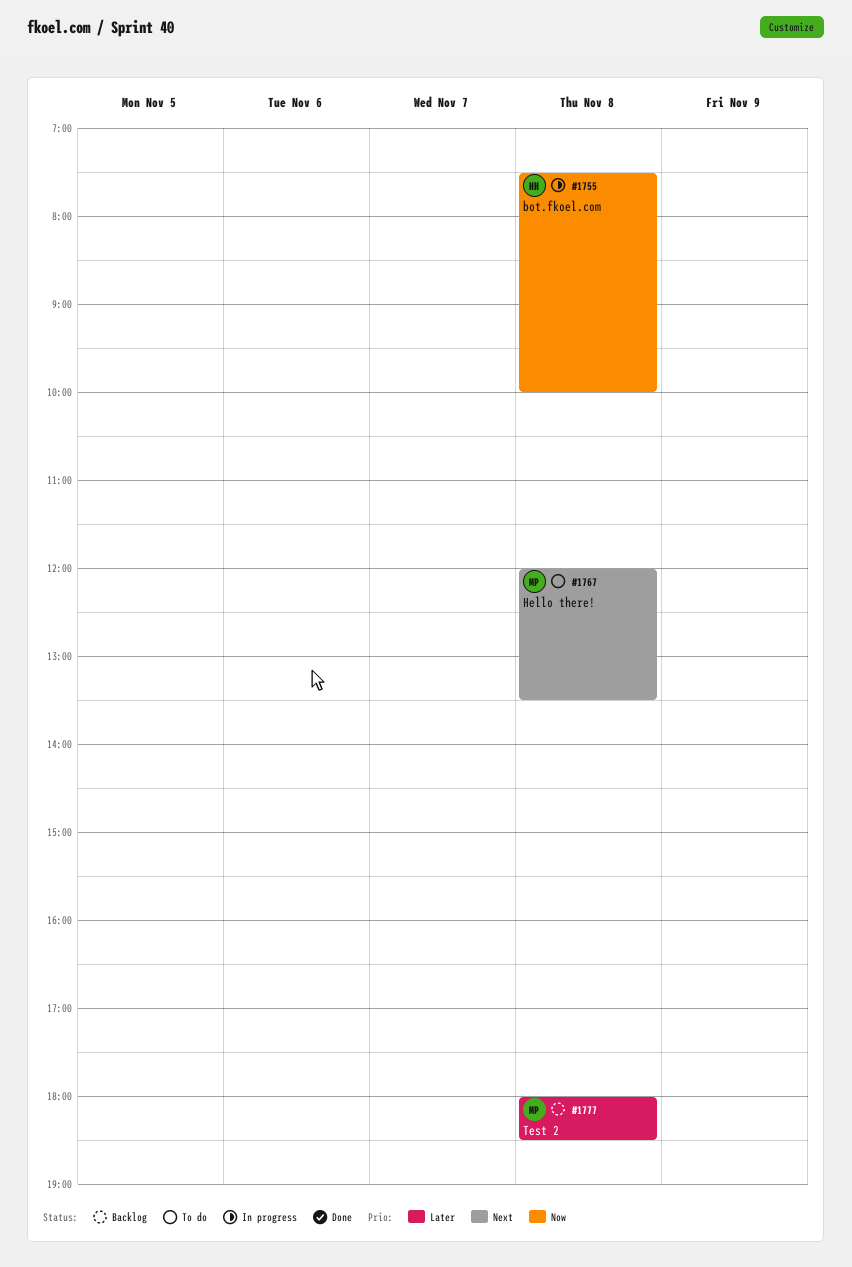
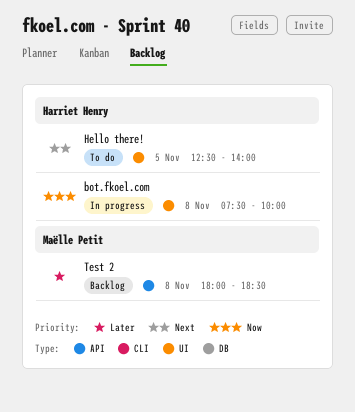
Hello there!, owner: Maëlle Petit -> Harriet Henry
Hello there!, day: Nov 8 -> Nov 5
Hello there!, begins: 12:00 -> 12:30
Hello there!, ends: 13:30 -> 14:00

